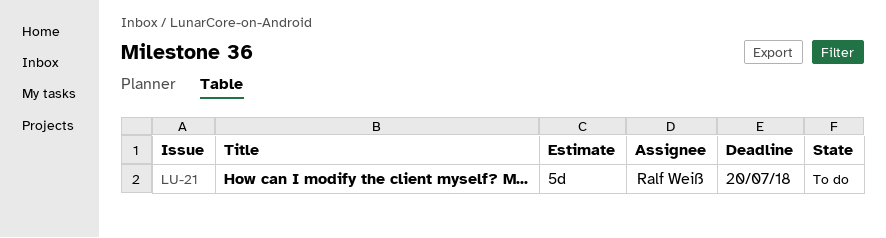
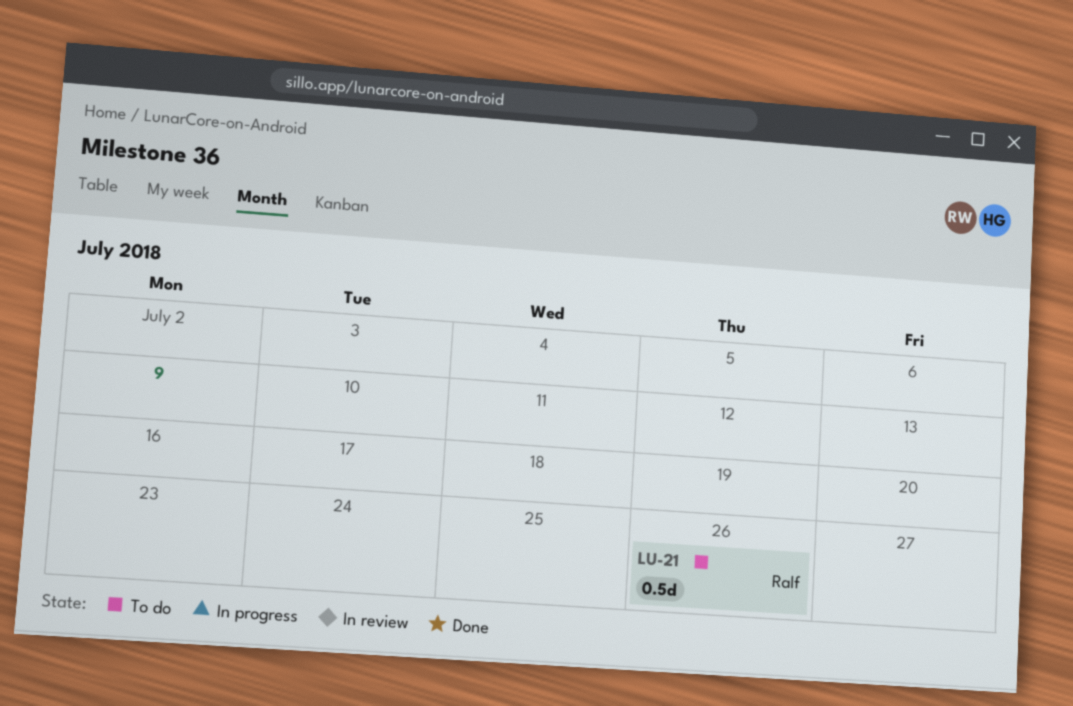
LU-21, estimate: 5d -> 0.5d
LU-21, due: Jul 20 -> Jul 26

